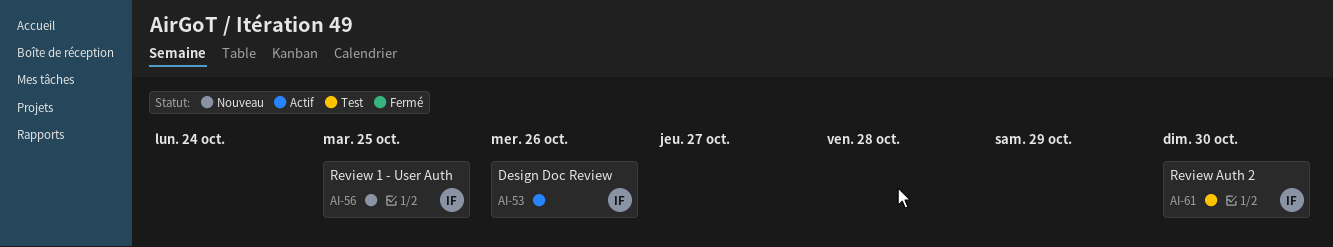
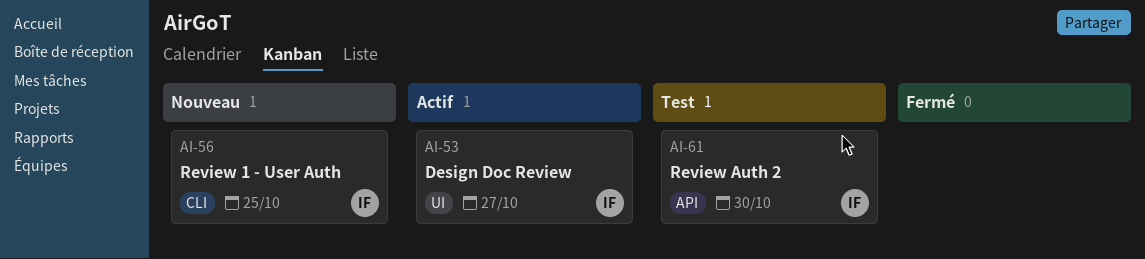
AI-53, due: Oct 26 -> Oct 27

